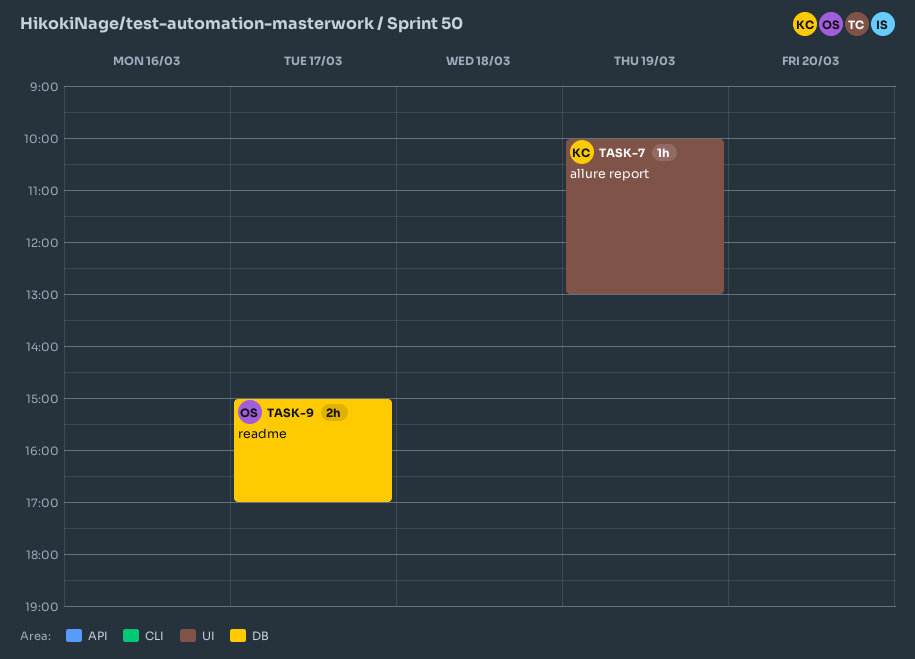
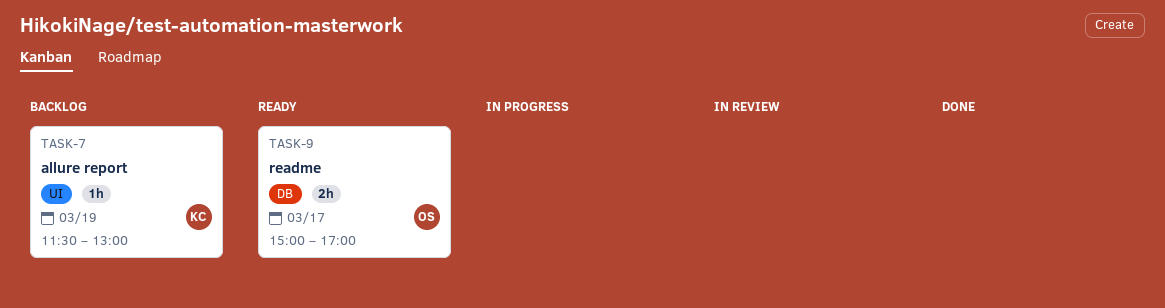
TASK-7, begins: 10:00 -> 11:30

